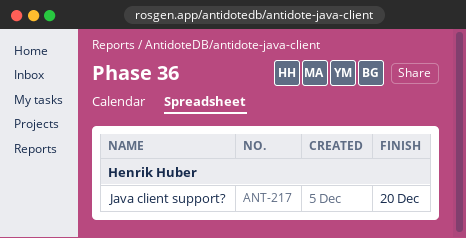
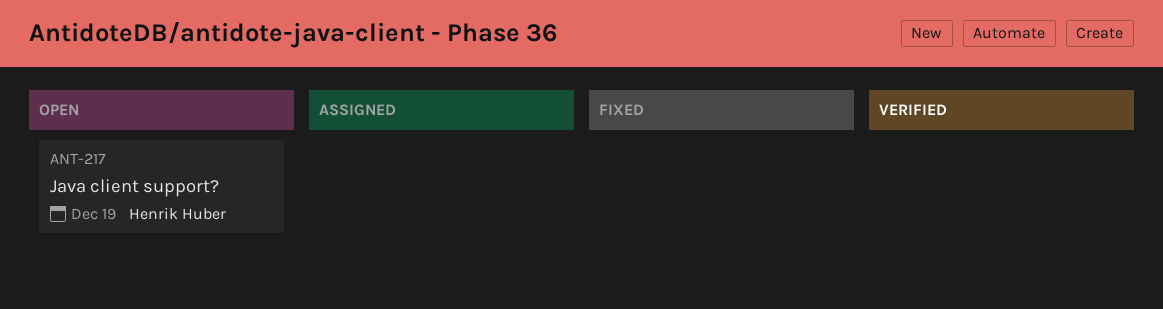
ANT-217, due: Dec 20 -> Dec 19

